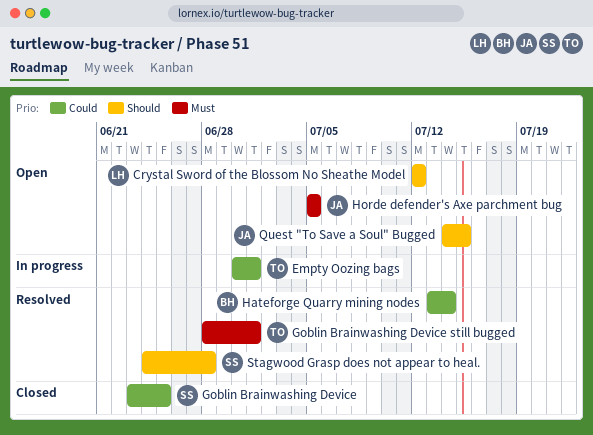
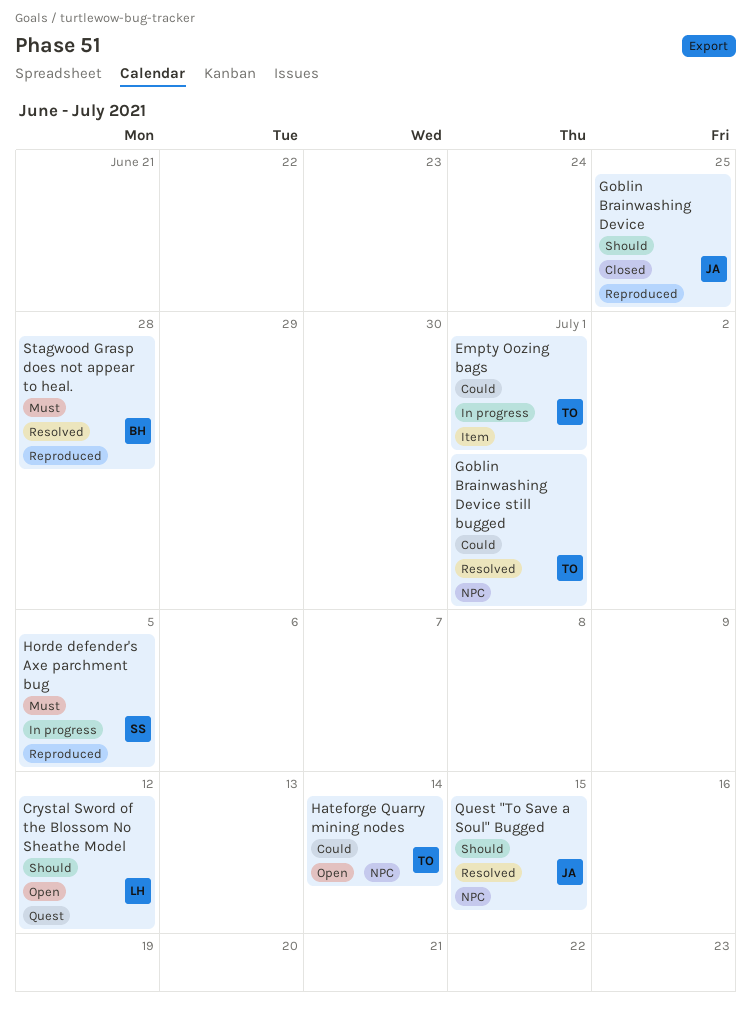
Goblin Brainwashing Device, owner: SS -> JA
Goblin Brainwashing Device, priority: Could -> Should
Goblin Brainwashing Device still bugged, priority: Must -> Could
Hateforge Quarry mining nodes, status: Resolved -> Open
Hateforge Quarry mining nodes, owner: BH -> TO
Horde defender's Axe parchment bug, status: Open -> In progress
Horde defender's Axe parchment bug, owner: JA -> SS
Quest "To Save a Soul" Bugged, status: Open -> Resolved
Stagwood Grasp does not appear to heal., owner: SS -> BH
Stagwood Grasp does not appear to heal., priority: Should -> Must

